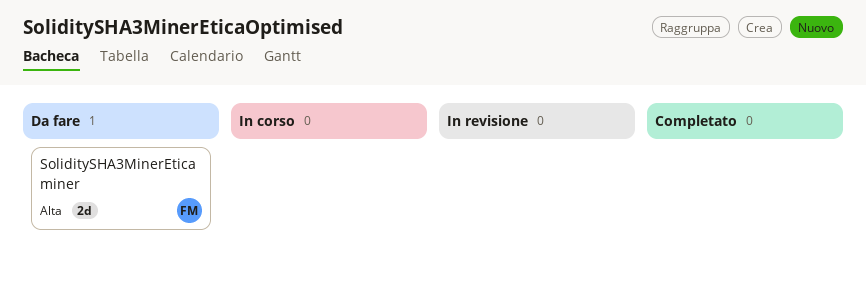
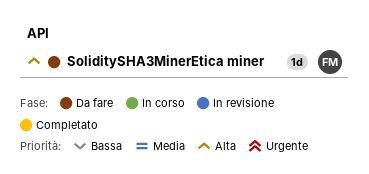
SoliditySHA3MinerEtica miner, estimate: 2d -> 1d

